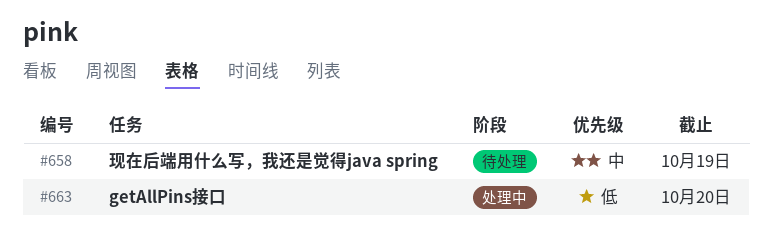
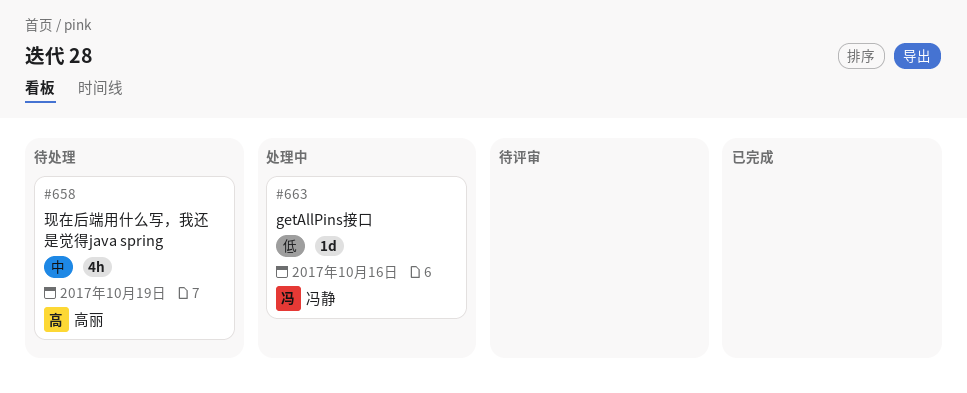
#663, due: Oct 20 -> Oct 16

